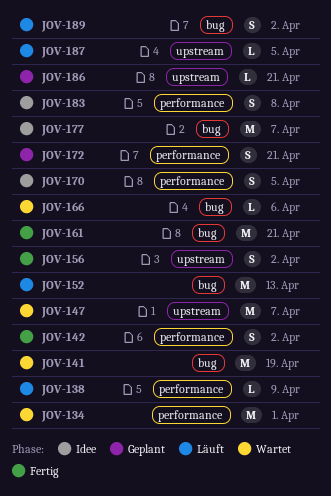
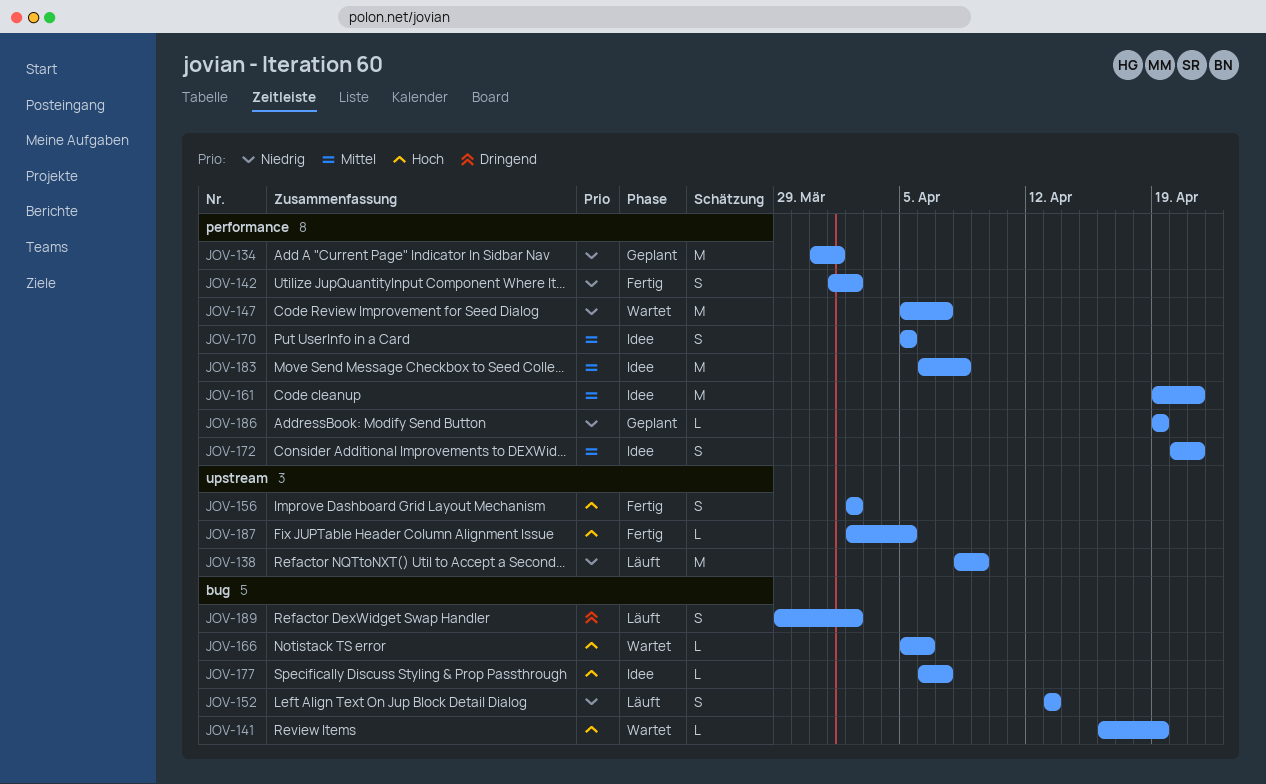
JOV-134, status: Wartet -> Geplant
JOV-138, label: performance -> upstream
JOV-138, estimate: L -> M
JOV-141, estimate: M -> L
JOV-147, label: upstream -> performance
JOV-152, estimate: M -> S
JOV-161, status: Fertig -> Idee
JOV-161, label: bug -> performance
JOV-172, status: Geplant -> Idee
JOV-177, estimate: M -> L
JOV-183, estimate: S -> M
JOV-186, label: upstream -> performance
JOV-186, due: Apr 21 -> Apr 19
JOV-187, status: Läuft -> Fertig

